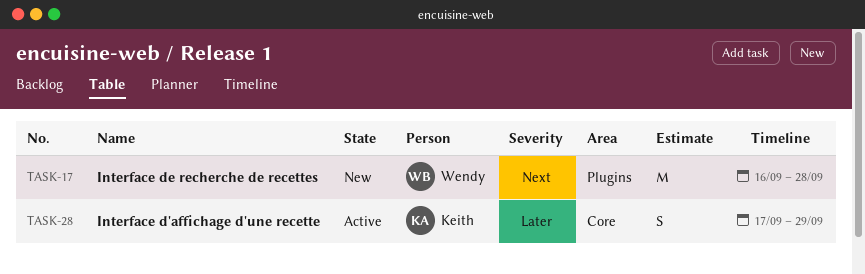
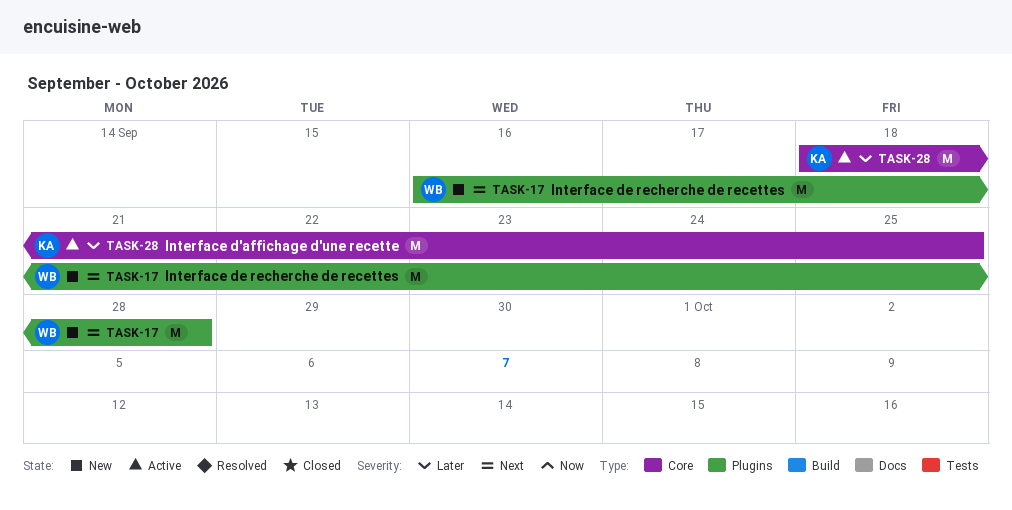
TASK-28, estimate: S -> M
TASK-28, start: Sep 17 -> Sep 18
TASK-28, due: Sep 29 -> Sep 25

